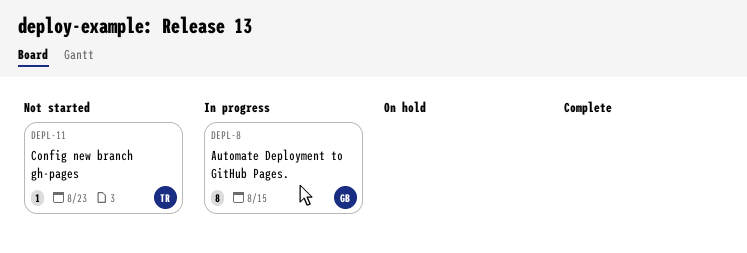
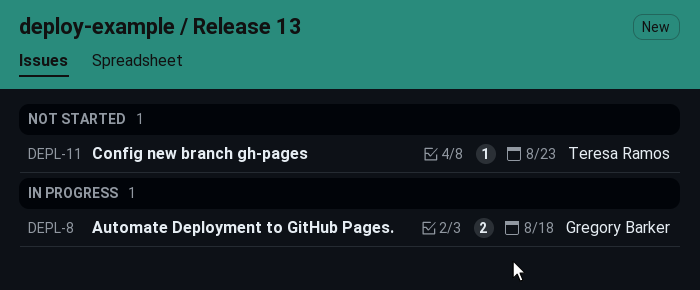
DEPL-8, estimate: 8 -> 2
DEPL-8, due: Aug 15 -> Aug 18

